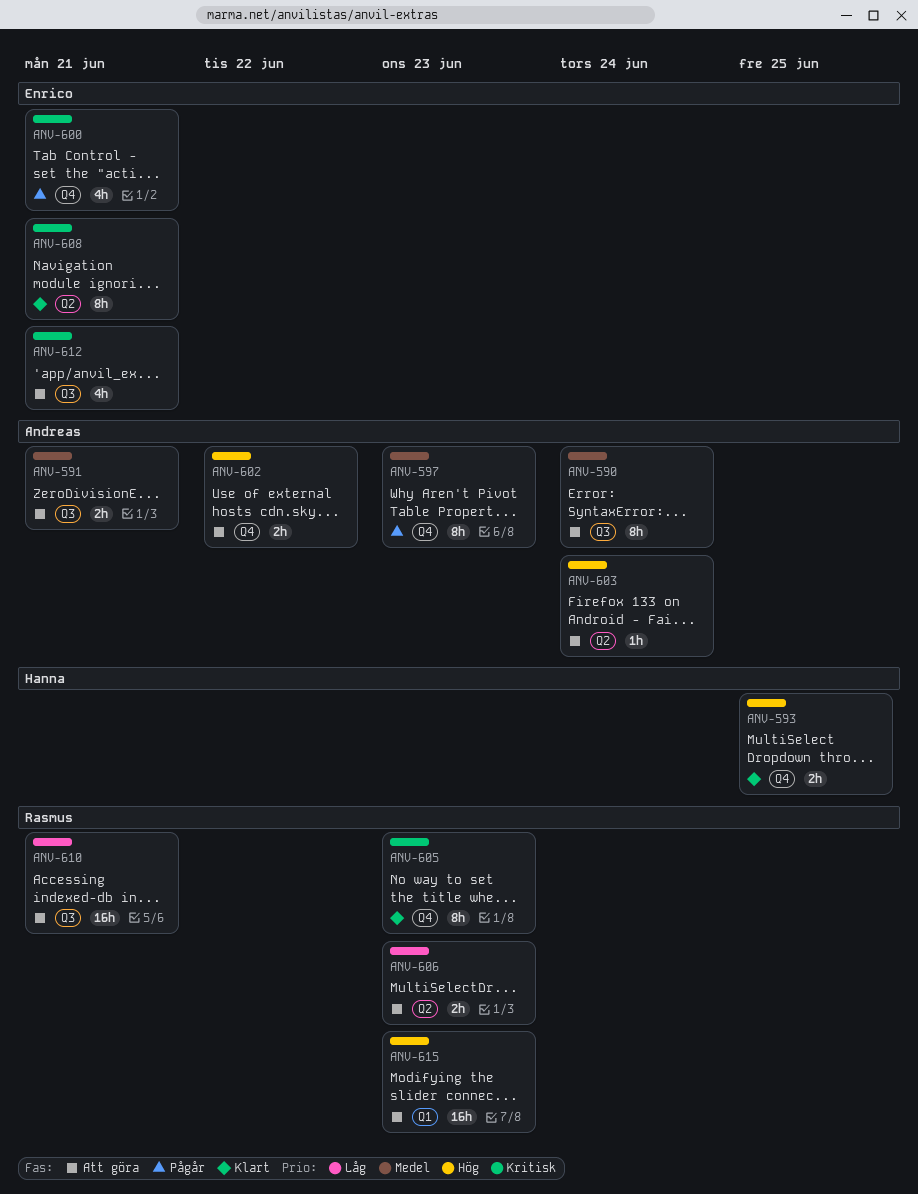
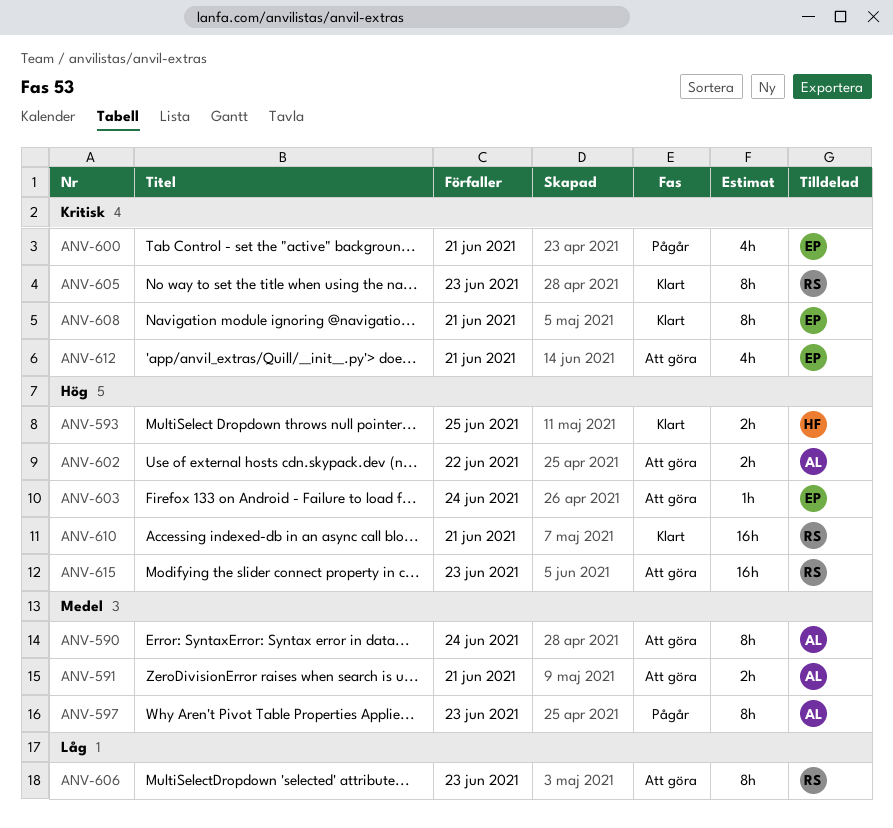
ANV-603, owner: Andreas -> Enrico
ANV-606, estimate: 2h -> 8h
ANV-610, status: Att göra -> Klart
ANV-610, priority: Låg -> Hög

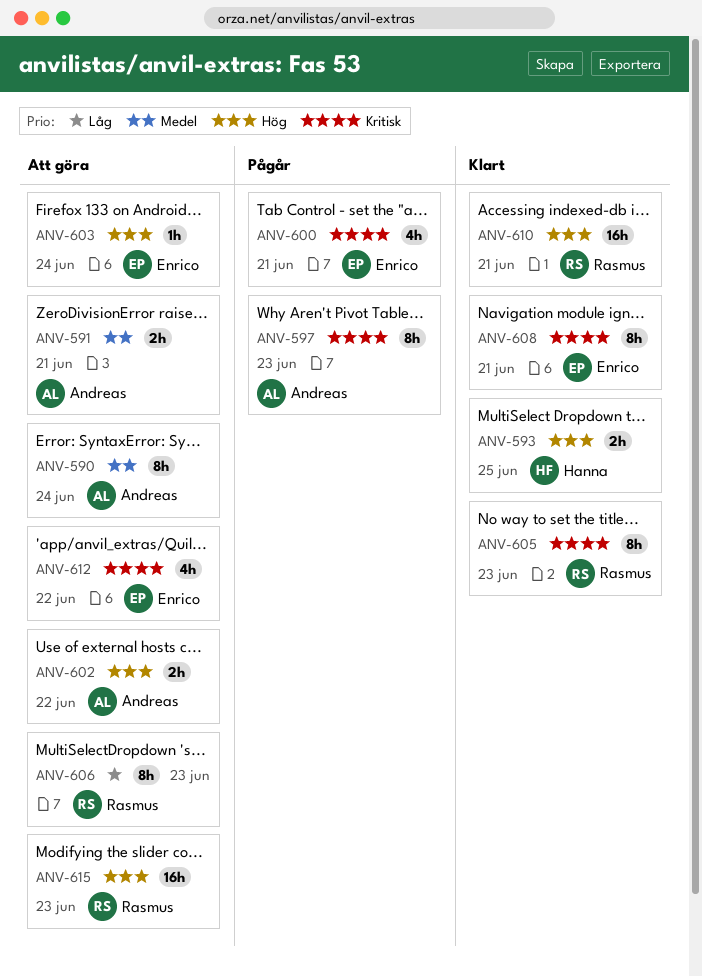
ANV-597, priority: Medel -> Kritisk
ANV-612, due: Jun 21 -> Jun 22

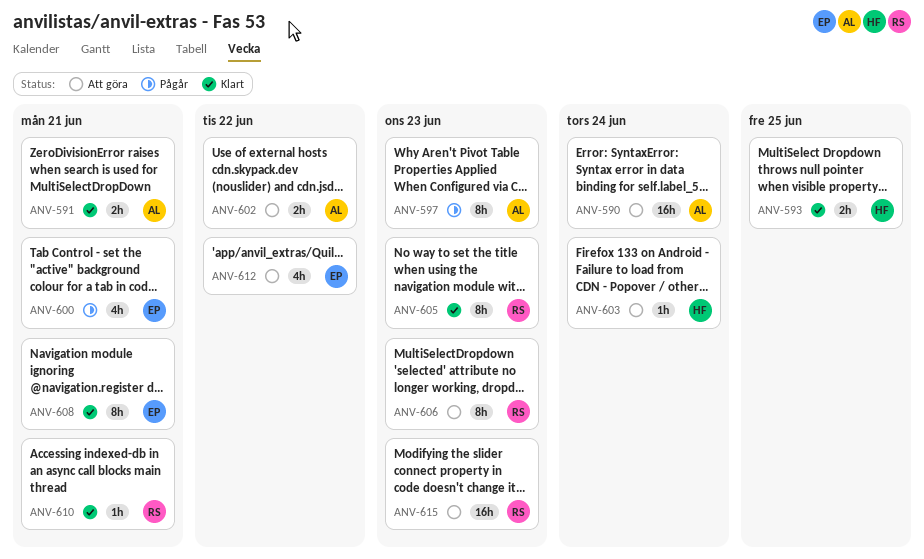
ANV-590, estimate: 8h -> 16h
ANV-591, status: Att göra -> Klart
ANV-603, owner: Enrico -> Hanna
ANV-610, estimate: 16h -> 1h

